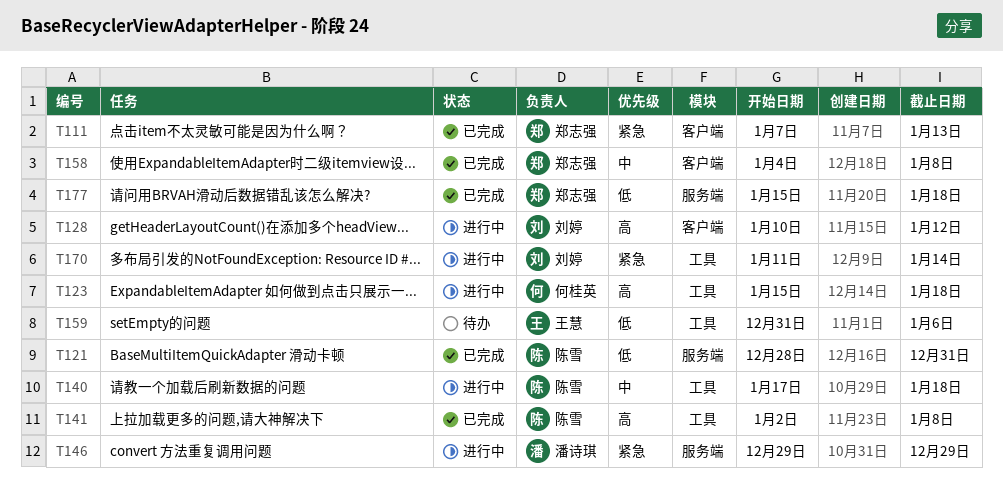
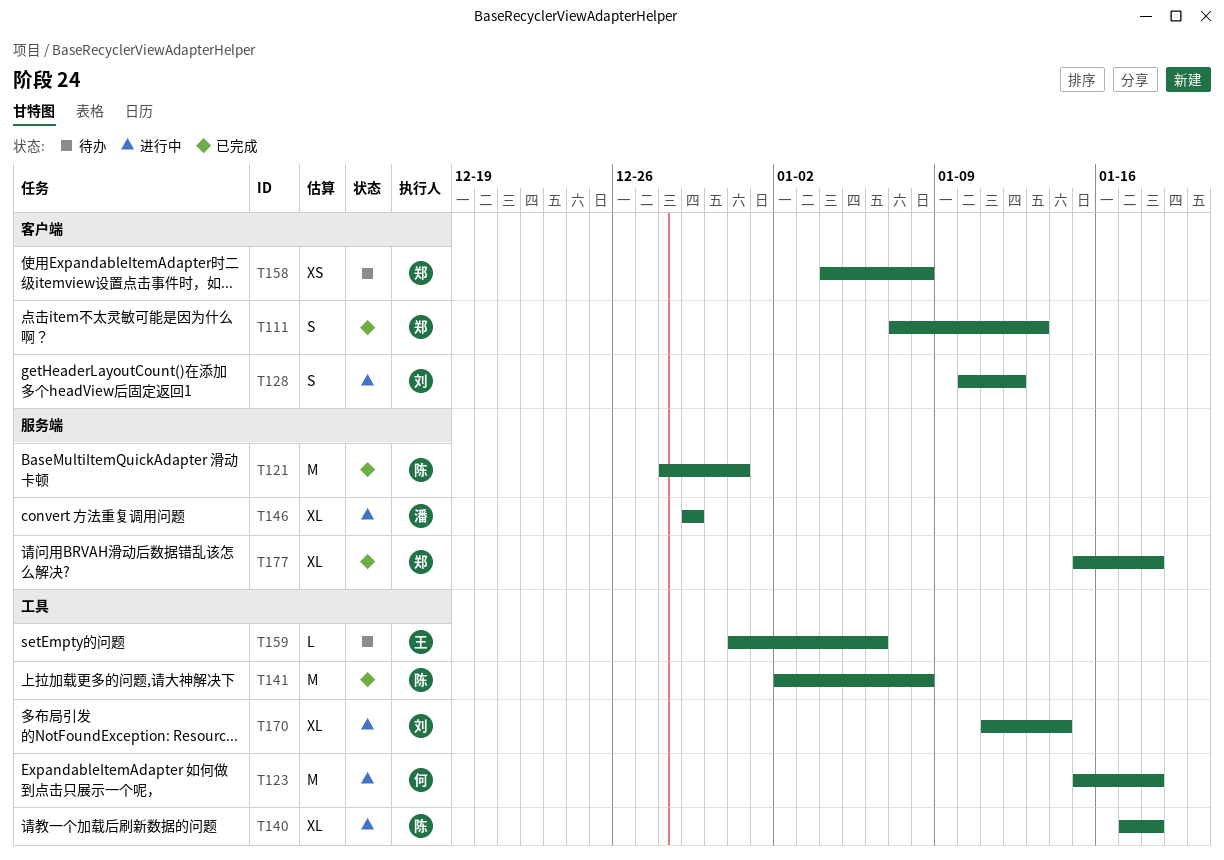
T158, status: 已完成 -> 待办

